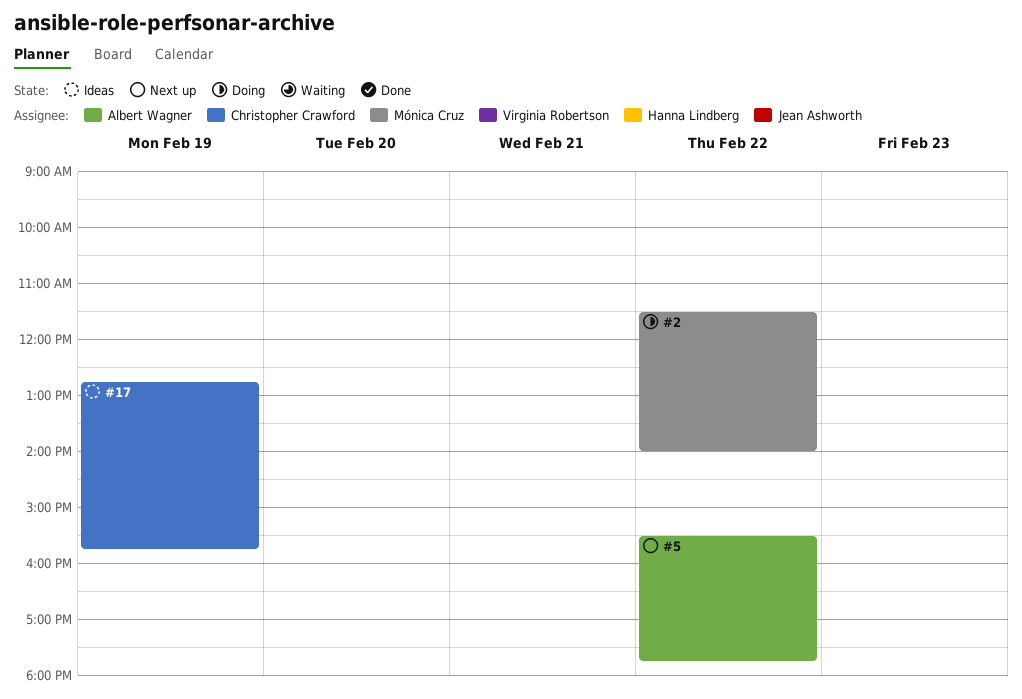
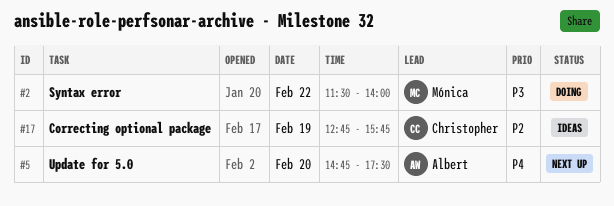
#5, day: Feb 22 -> Feb 20
#5, begins: 15:30 -> 14:45
#5, ends: 17:45 -> 17:30

